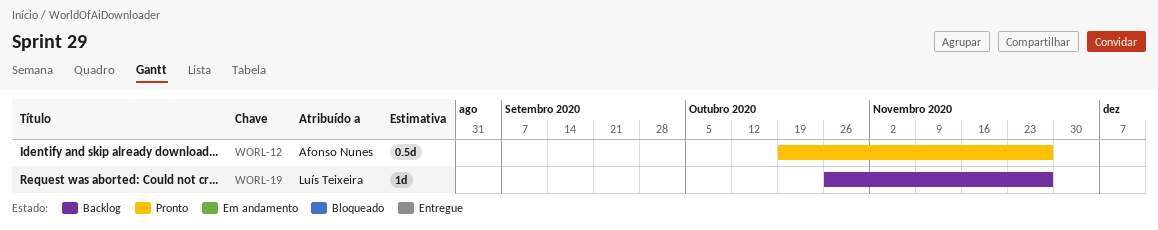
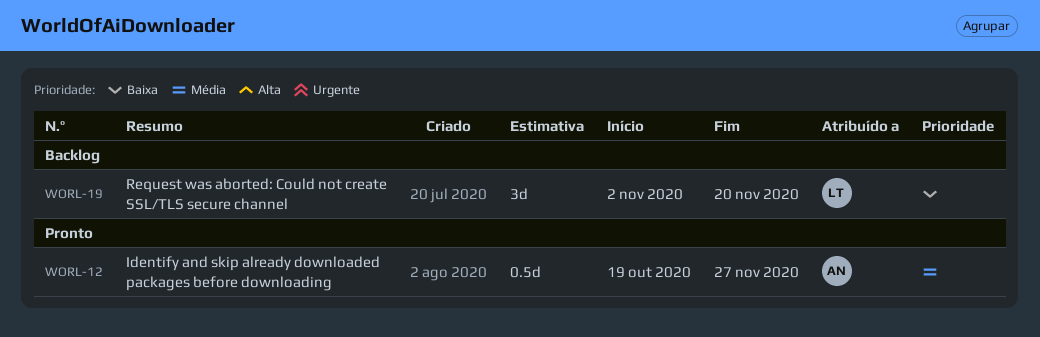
WORL-19, estimate: 1d -> 3d
WORL-19, start: Oct 26 -> Nov 2
WORL-19, due: Nov 27 -> Nov 20

